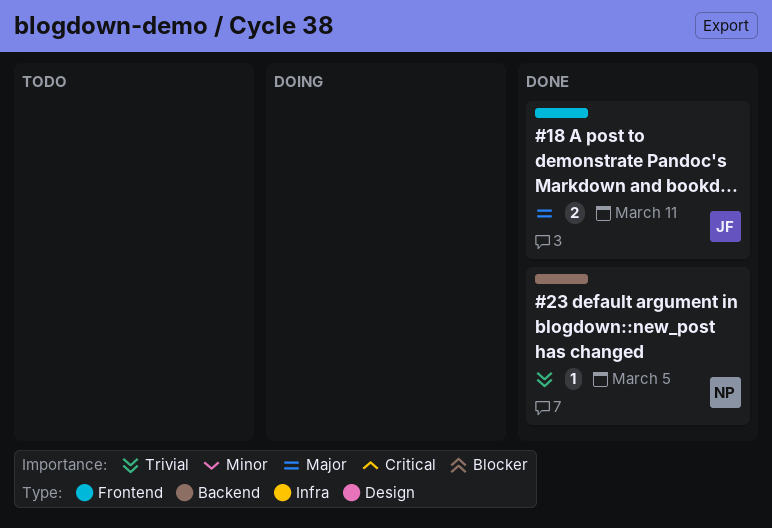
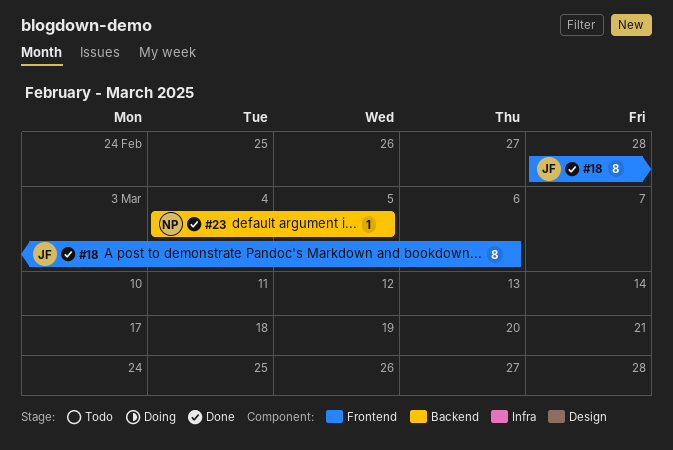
#18, estimate: 2 -> 8
#18, due: Mar 11 -> Mar 6

